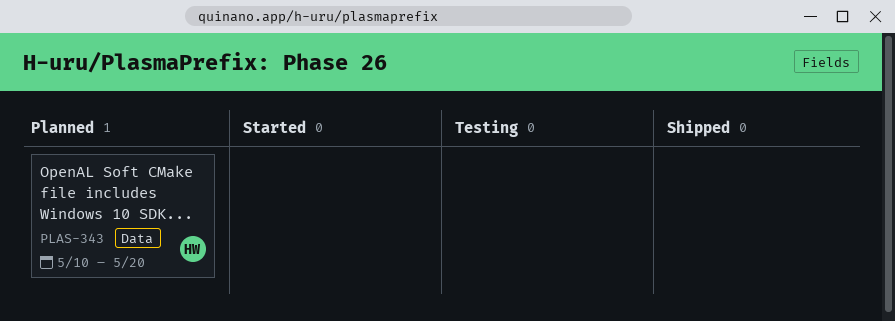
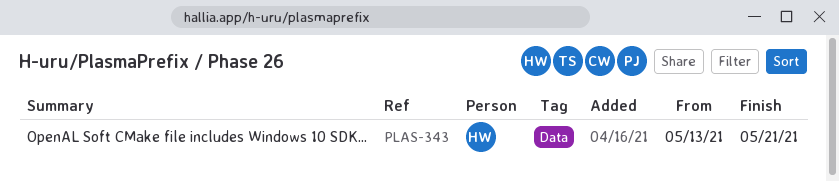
PLAS-343, start: May 10 -> May 13
PLAS-343, due: May 20 -> May 21

